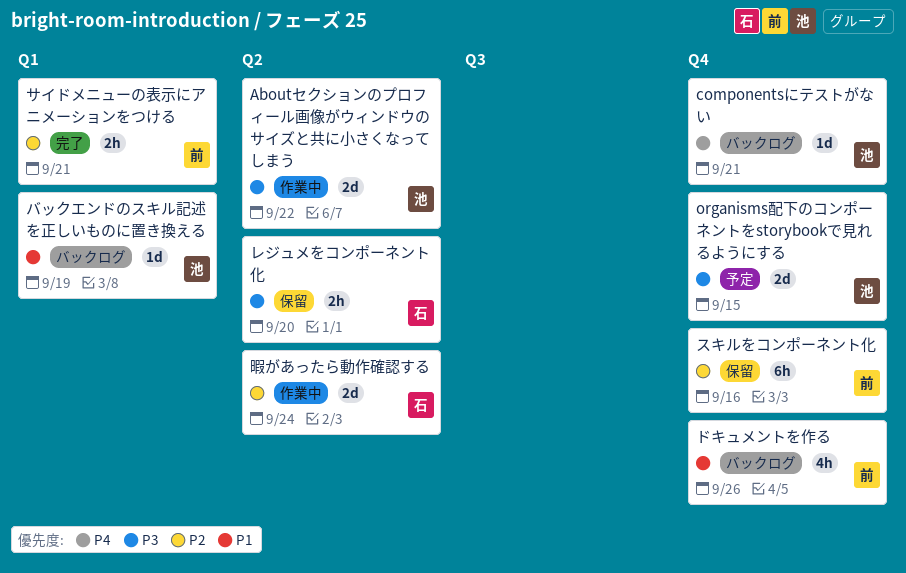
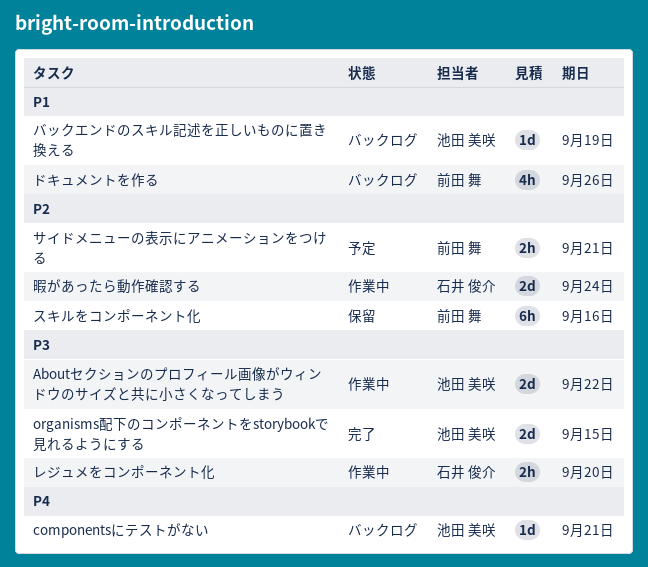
organisms配下のコンポーネントをstorybookで見れるようにする, status: 予定 -> 完了
サイドメニューの表示にアニメーションをつける, status: 完了 -> 予定
レジュメをコンポーネント化, status: 保留 -> 作業中

